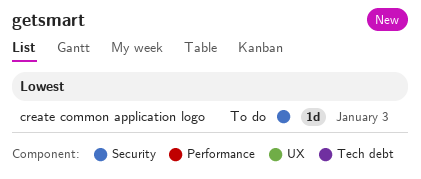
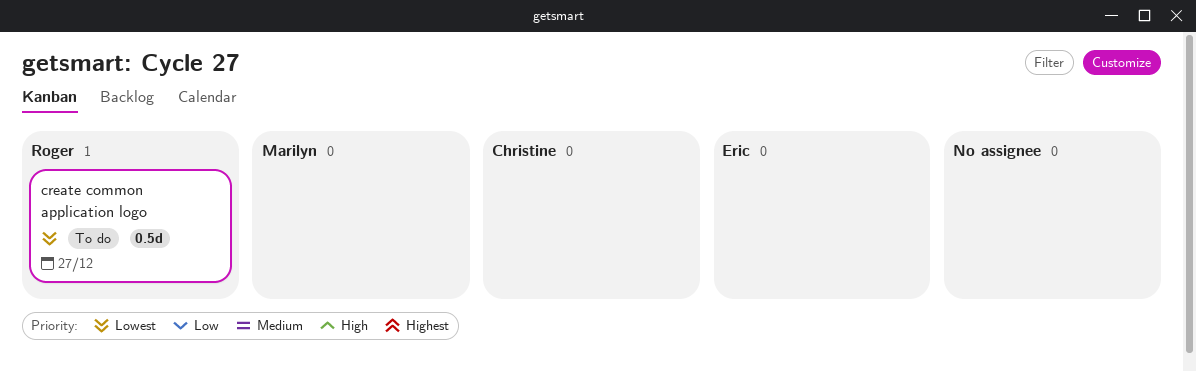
create common application logo, estimate: 1d -> 0.5d
create common application logo, due: Jan 3 -> Dec 27

